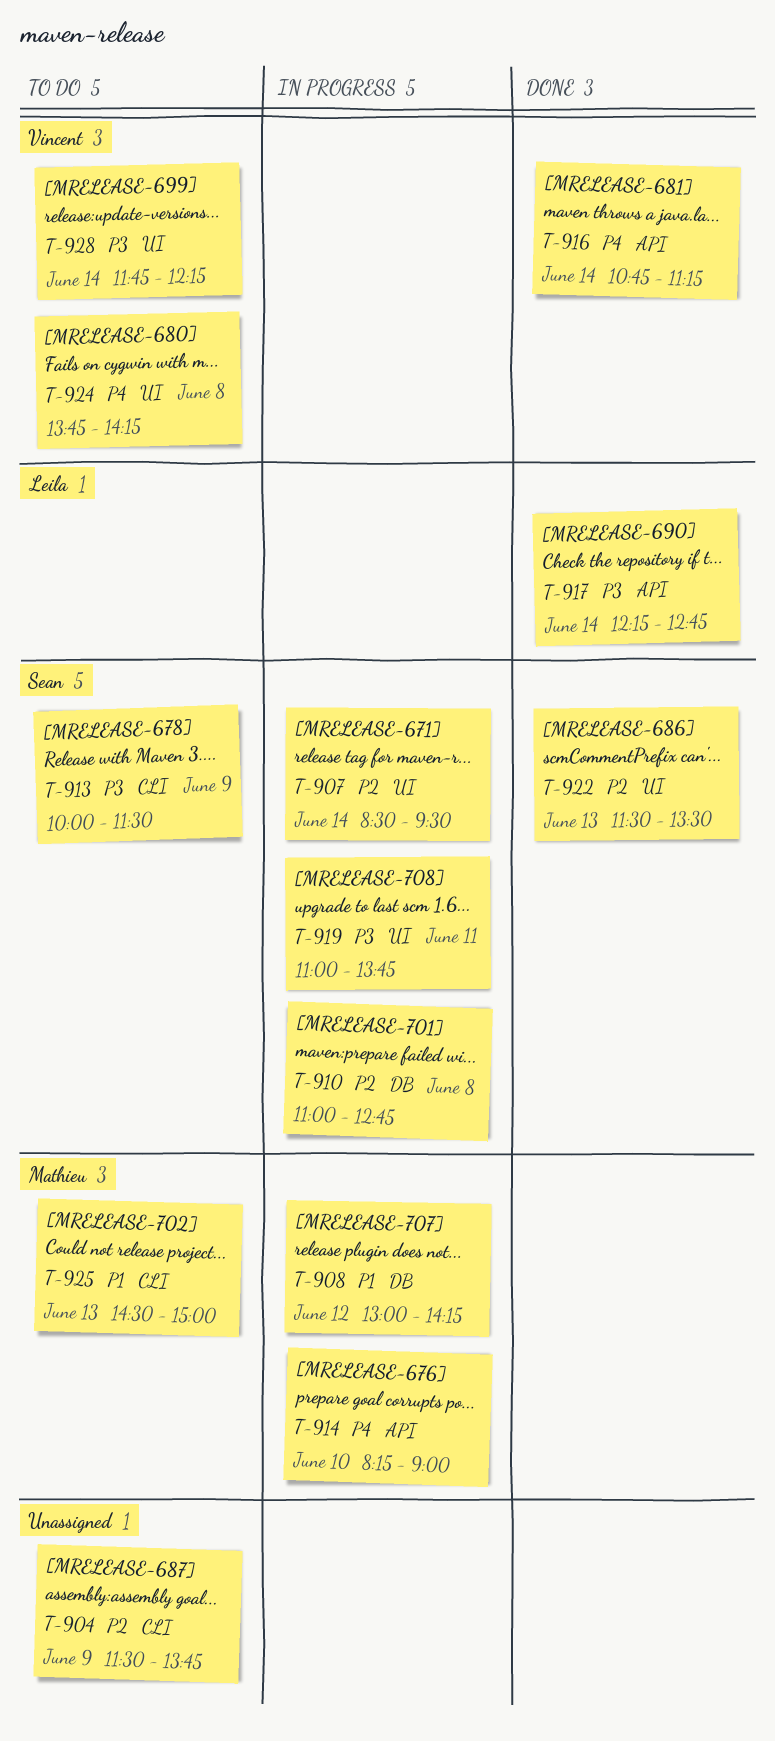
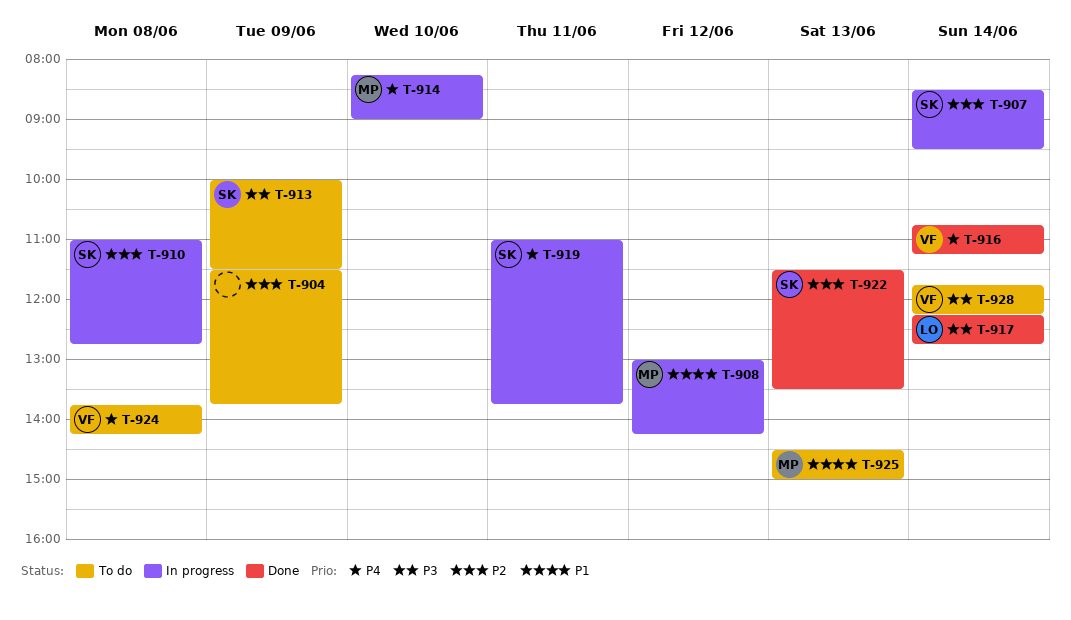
T-919, priority: P3 -> P4

